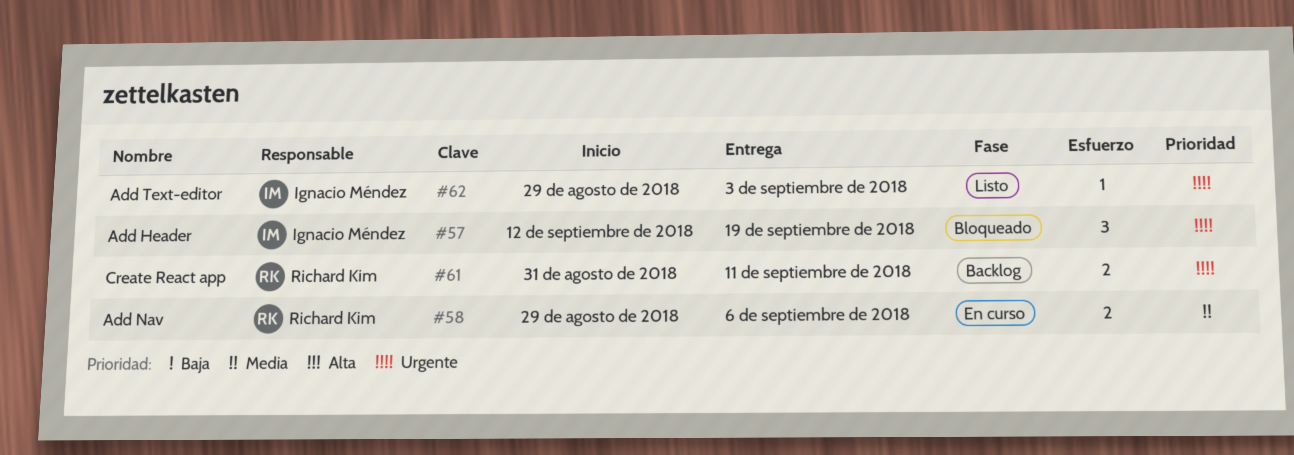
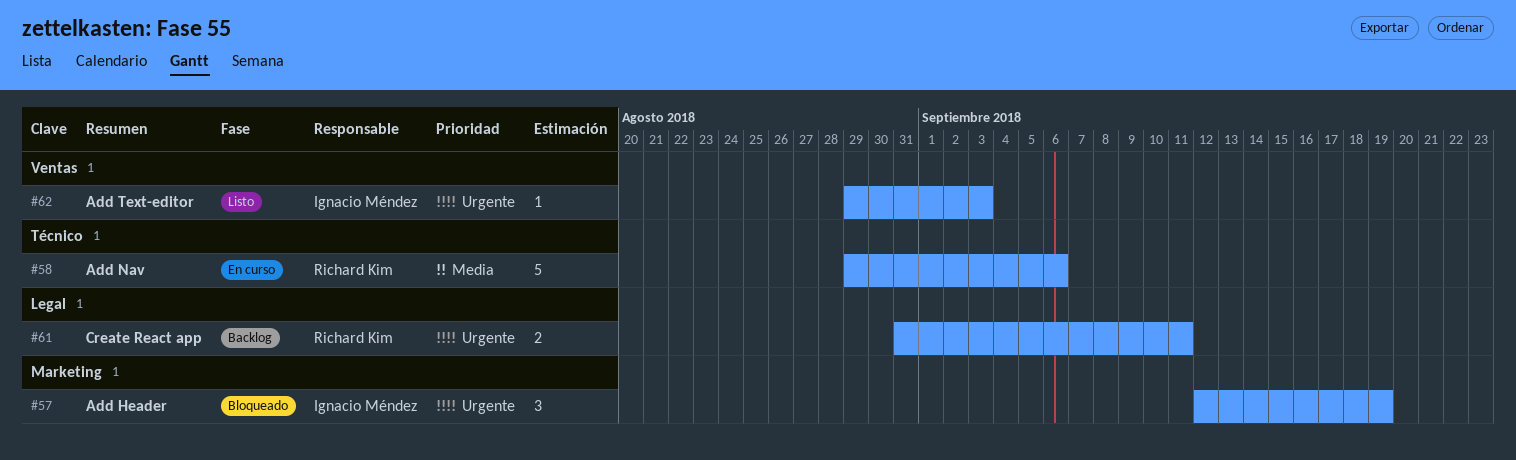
#58, estimate: 2 -> 5

